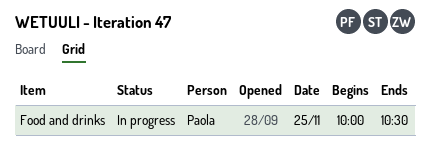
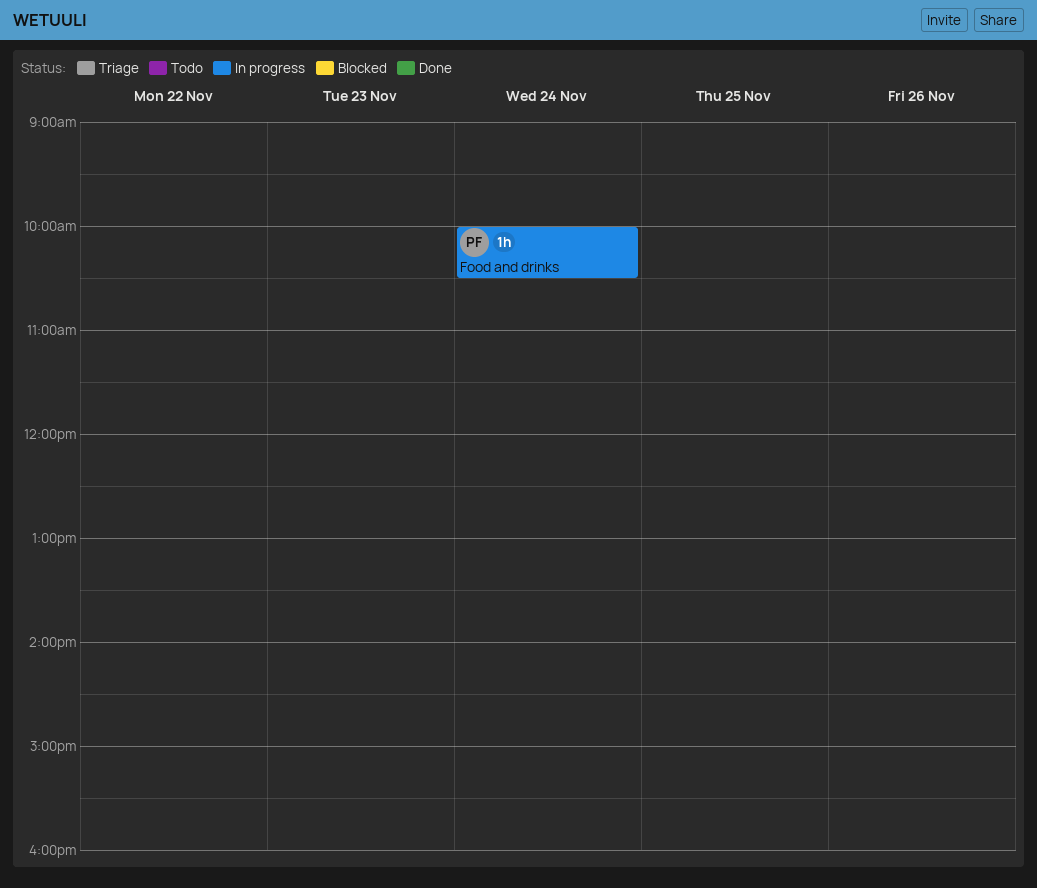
Food and drinks, day: Nov 25 -> Nov 24

